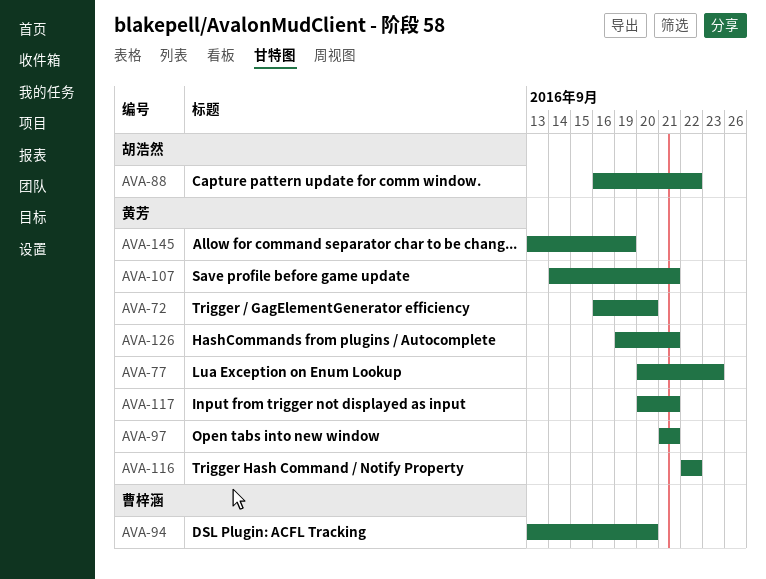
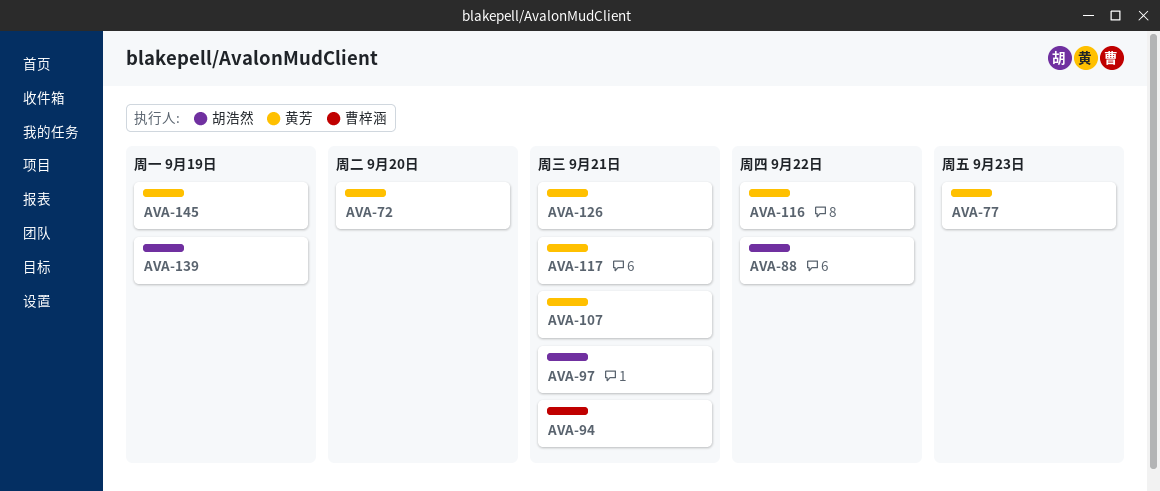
AVA-94, due: Sep 20 -> Sep 21
AVA-97, owner: 黄芳 -> 胡浩然
AVA-139: none -> present

